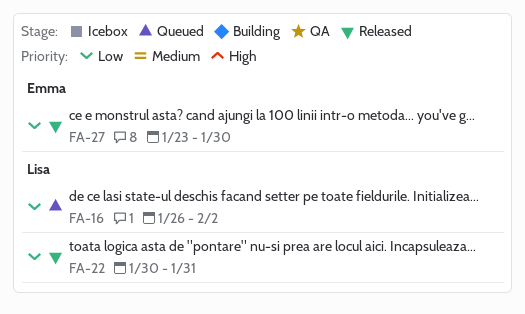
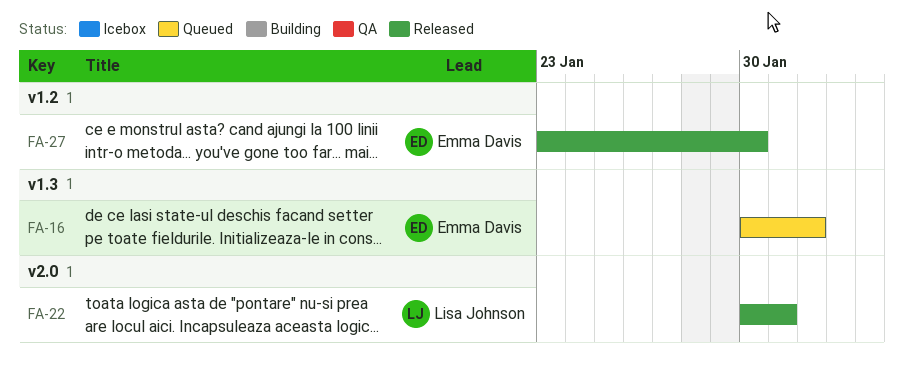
FA-16, owner: Lisa Johnson -> Emma Davis
FA-16, start: Jan 26 -> Jan 30
FA-16, due: Feb 2 -> Feb 1

